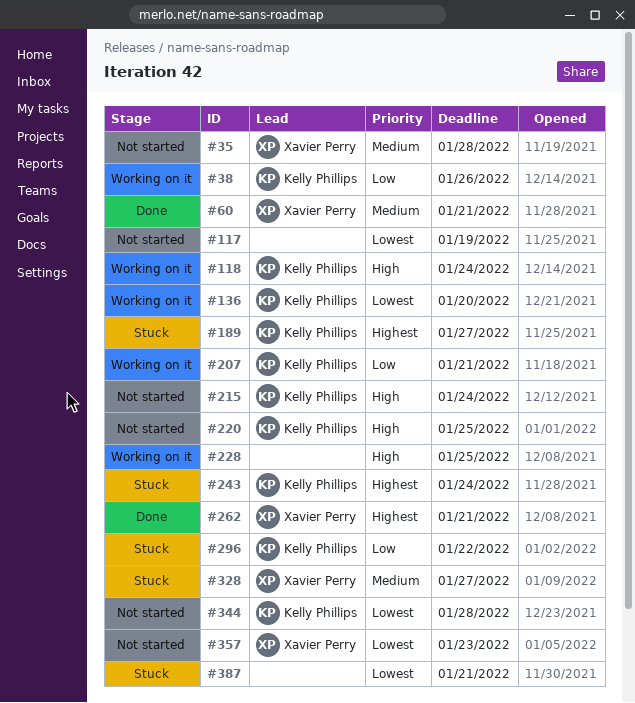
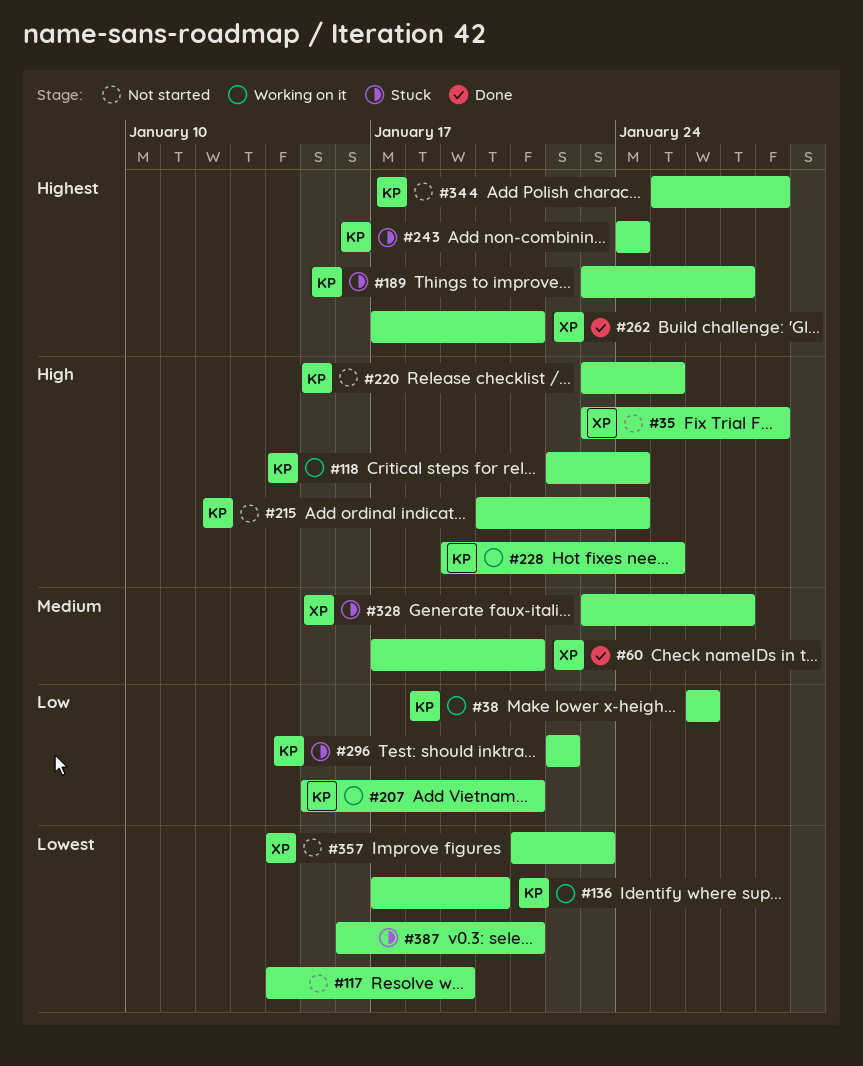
#35, priority: Medium -> High
#228, owner: none -> Kelly Phillips
#344, priority: Lowest -> Highest

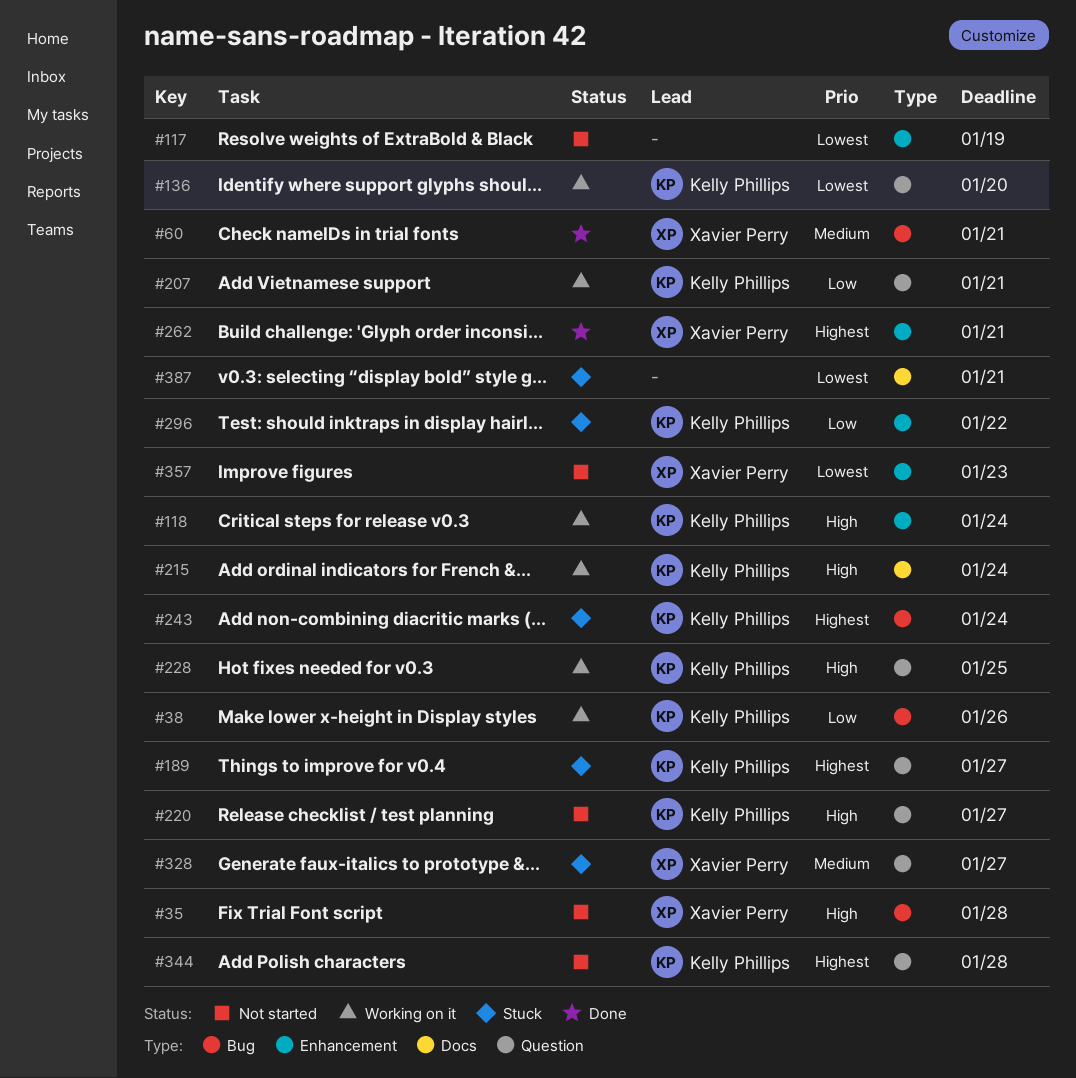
#215, status: Not started -> Working on it
#220, due: Jan 25 -> Jan 27

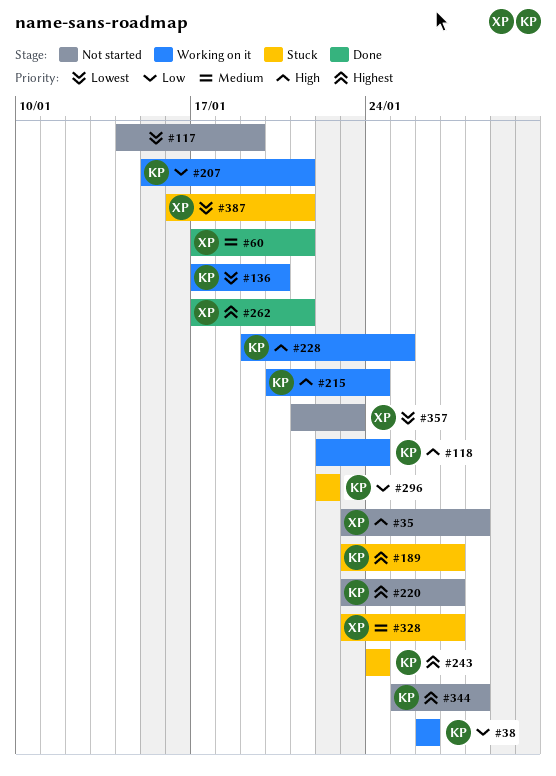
#220, priority: High -> Highest
#387, owner: none -> Xavier Perry

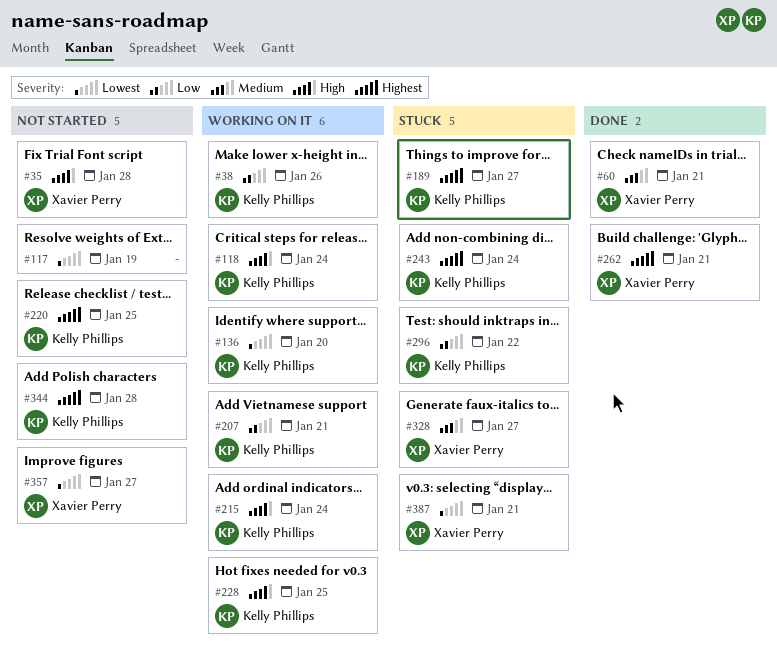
#220, due: Jan 27 -> Jan 25
#357, due: Jan 23 -> Jan 27

